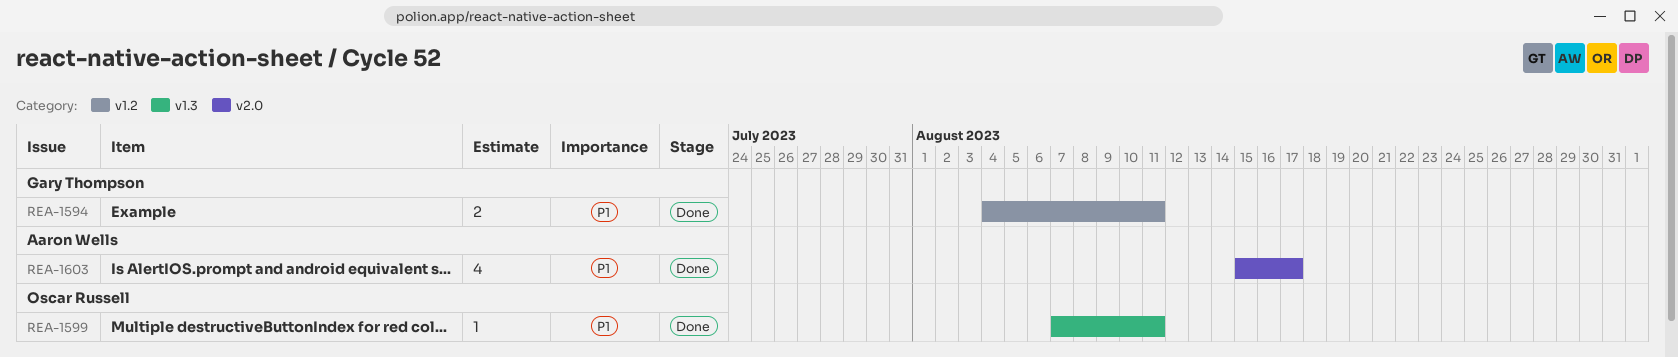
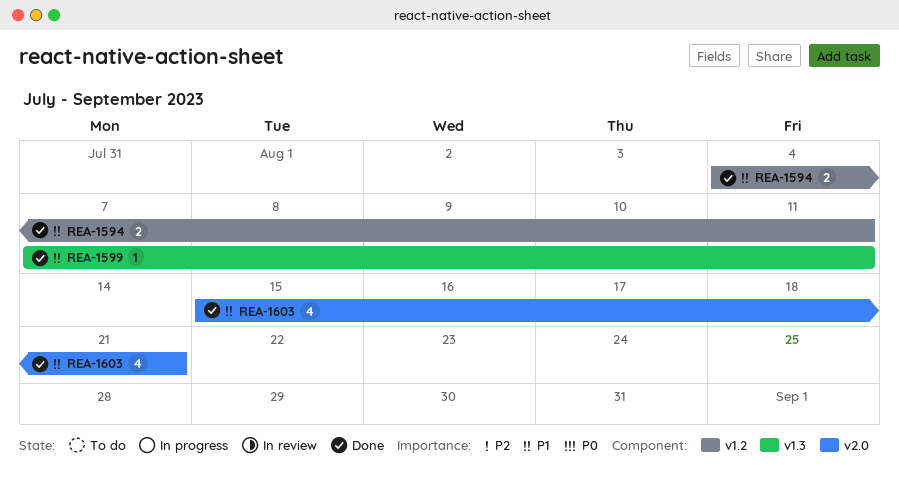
REA-1603, due: Aug 17 -> Aug 21

